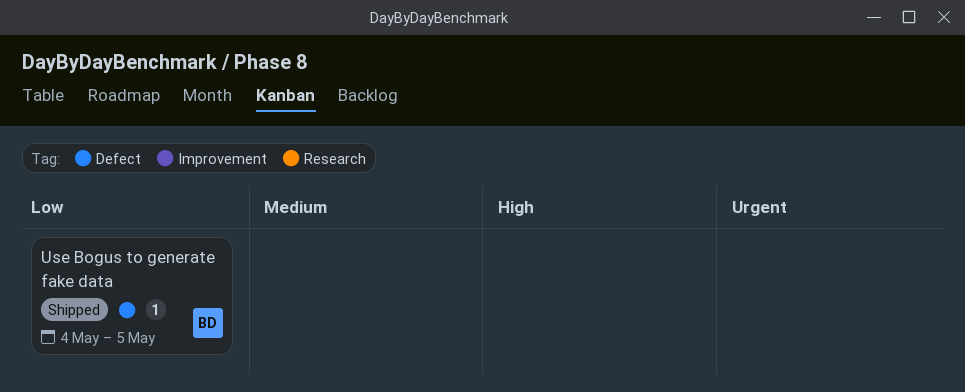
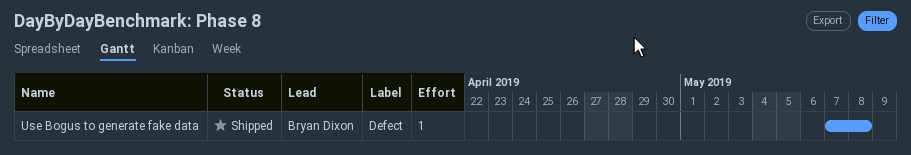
Use Bogus to generate fake data, start: May 4 -> May 7
Use Bogus to generate fake data, due: May 5 -> May 8

